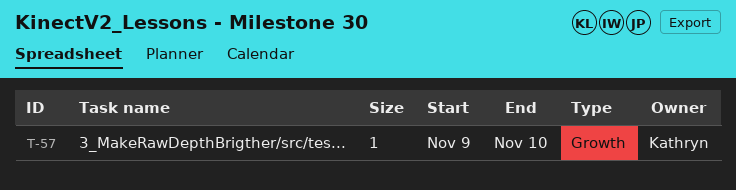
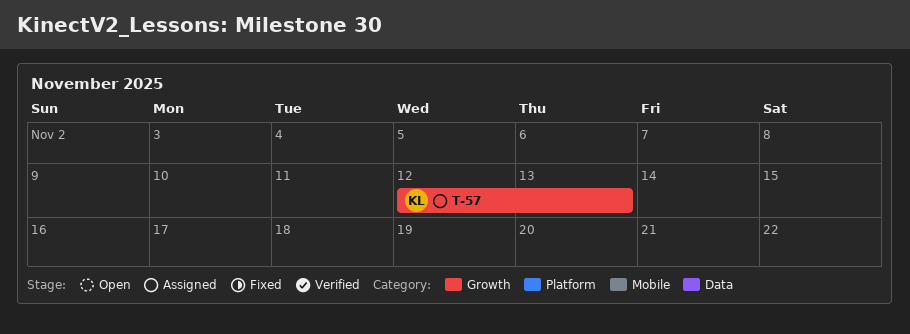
T-57, start: Nov 9 -> Nov 12
T-57, due: Nov 10 -> Nov 13

